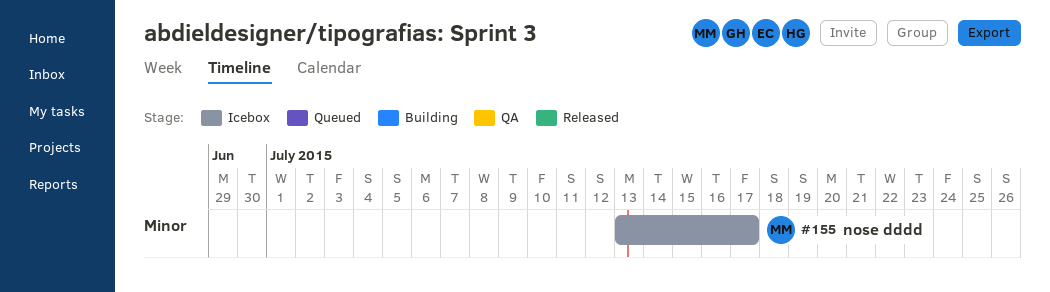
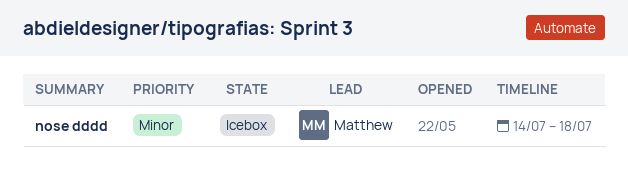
nose dddd, start: Jul 13 -> Jul 14
nose dddd, due: Jul 17 -> Jul 18

